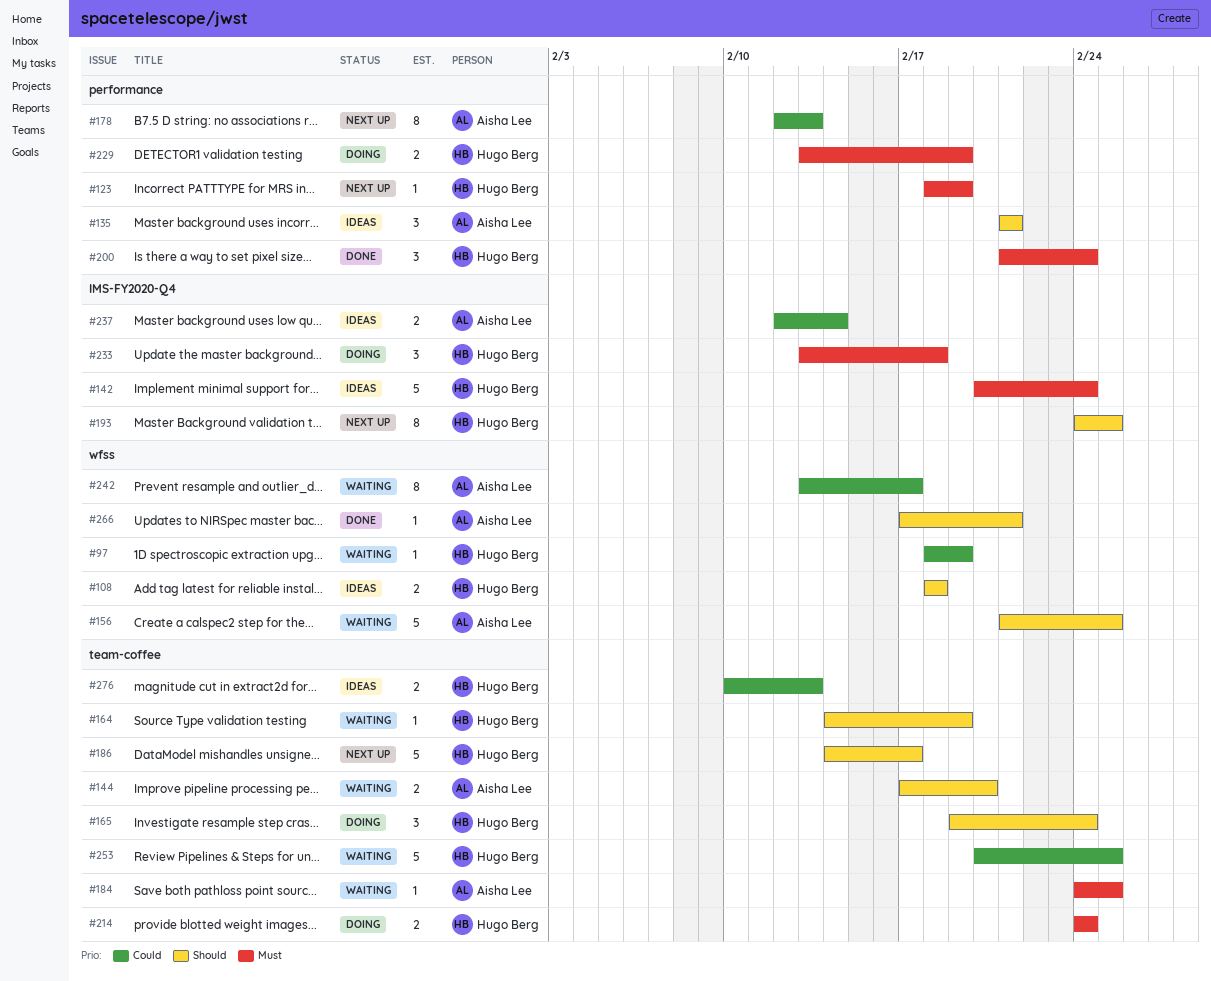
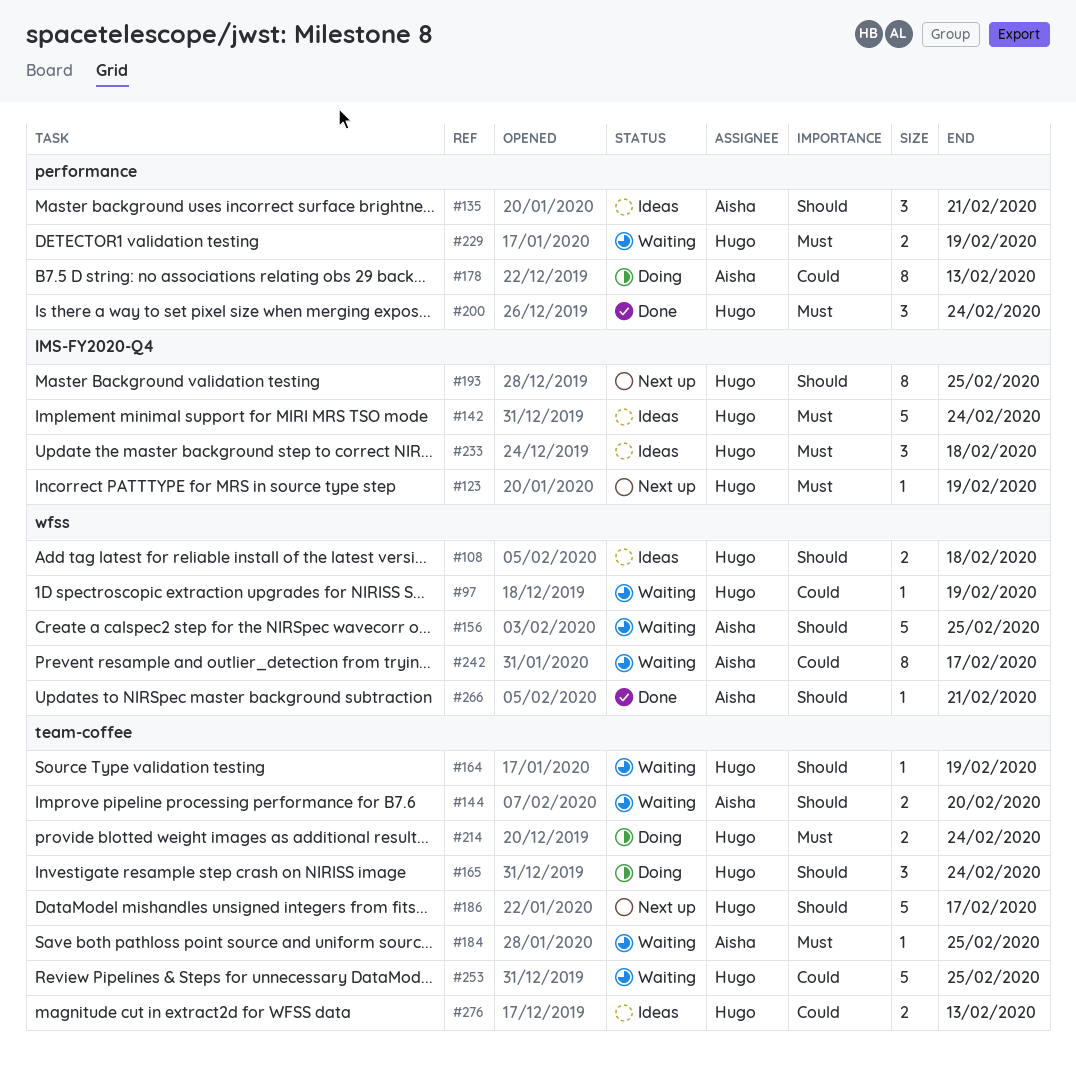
#123, label: performance -> IMS-FY2020-Q4
#178, status: Next up -> Doing
#229, status: Doing -> Waiting
#233, status: Doing -> Ideas
#237: present -> none

